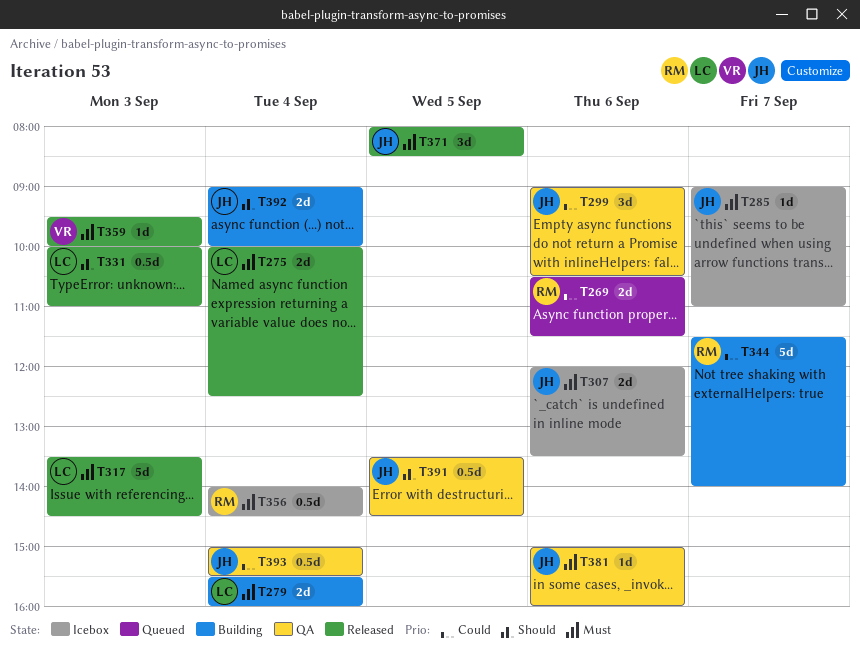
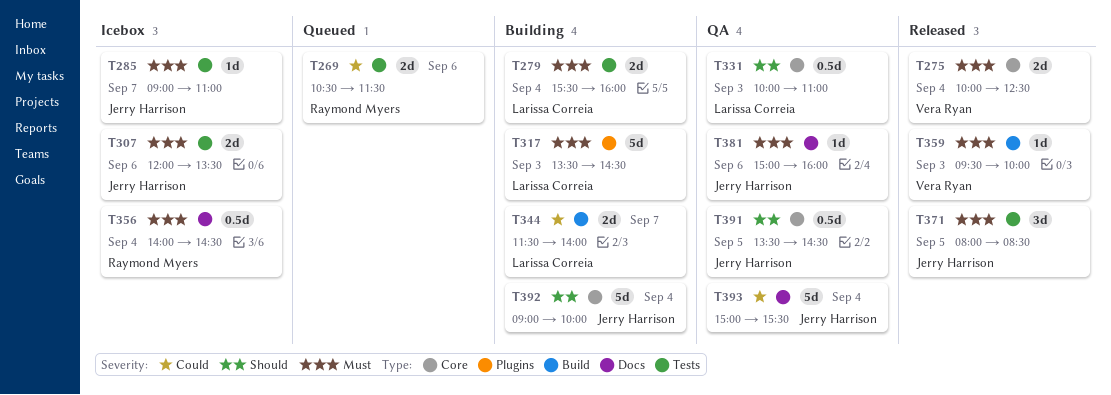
T275, owner: Larissa Correia -> Vera Ryan
T299: present -> none
T317, status: Released -> Building
T331, status: Released -> QA
T344, owner: Raymond Myers -> Larissa Correia
T344, estimate: 5d -> 2d
T392, estimate: 2d -> 5d
T393, estimate: 0.5d -> 5d

